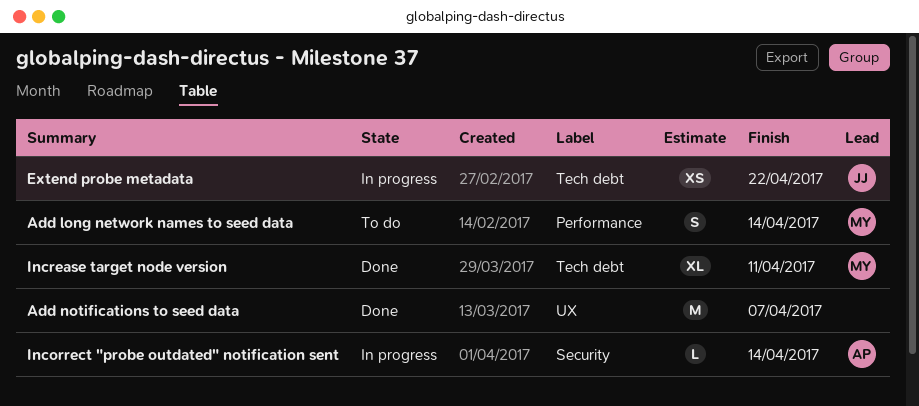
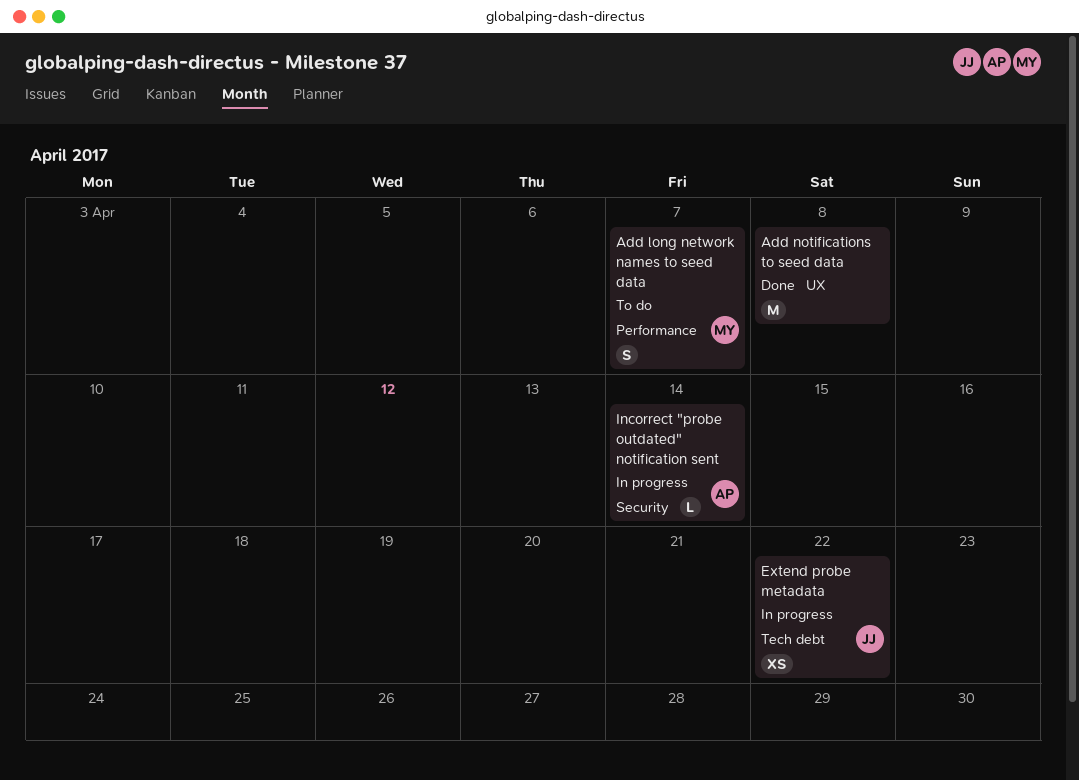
Add long network names to seed data, due: Apr 14 -> Apr 7
Add notifications to seed data, due: Apr 7 -> Apr 8
Increase target node version: present -> none

